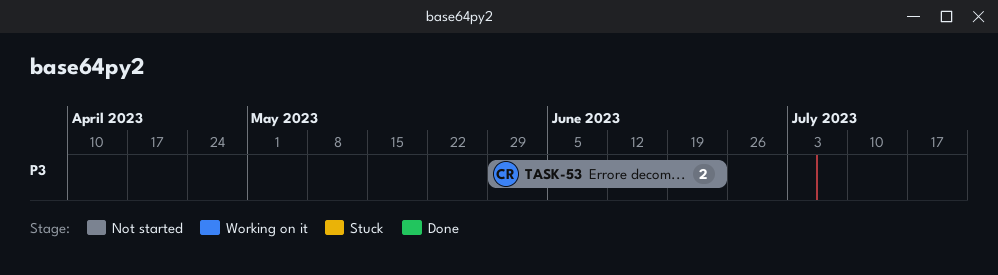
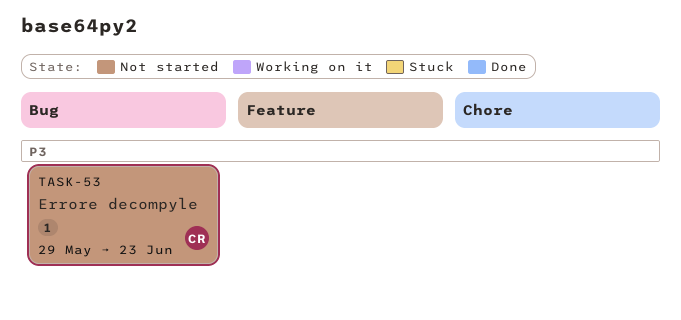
TASK-53, estimate: 2 -> 1

